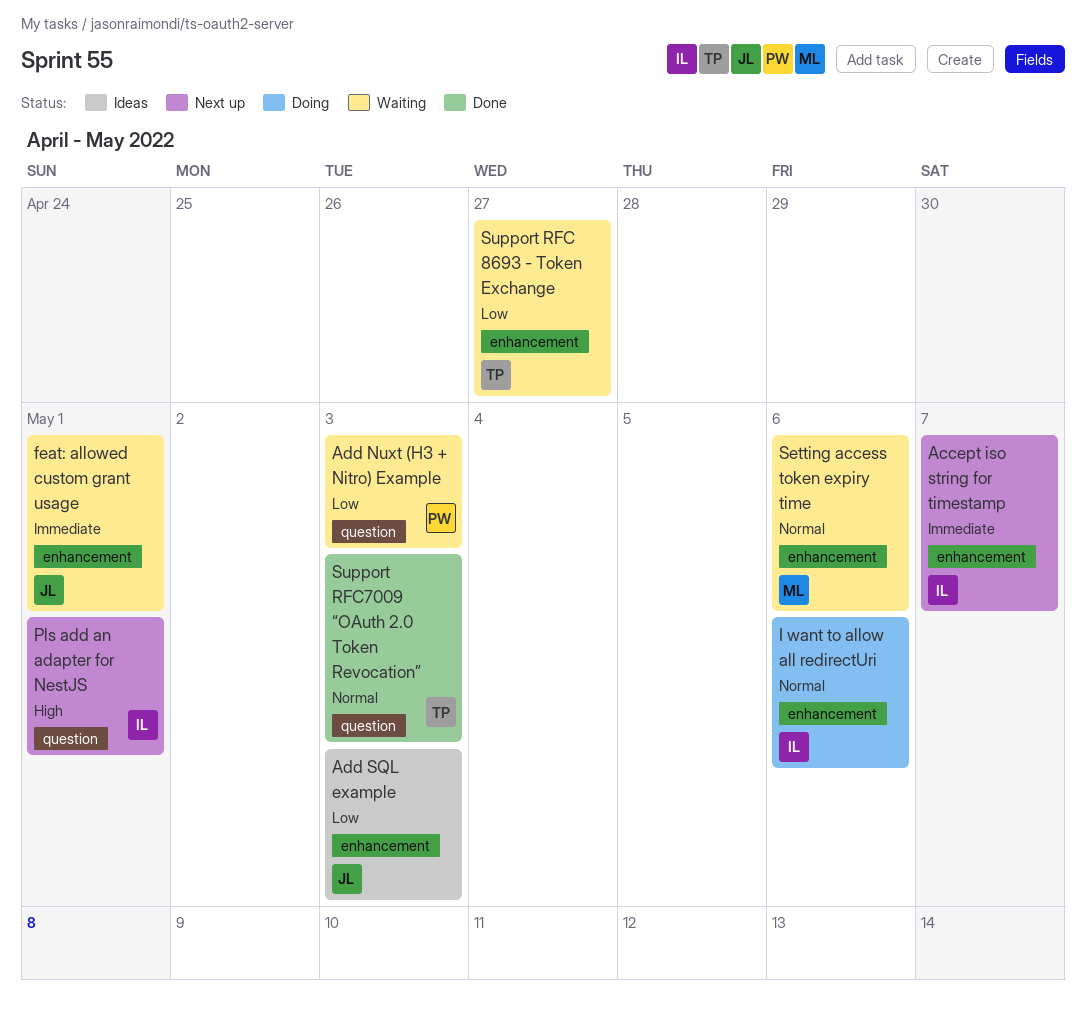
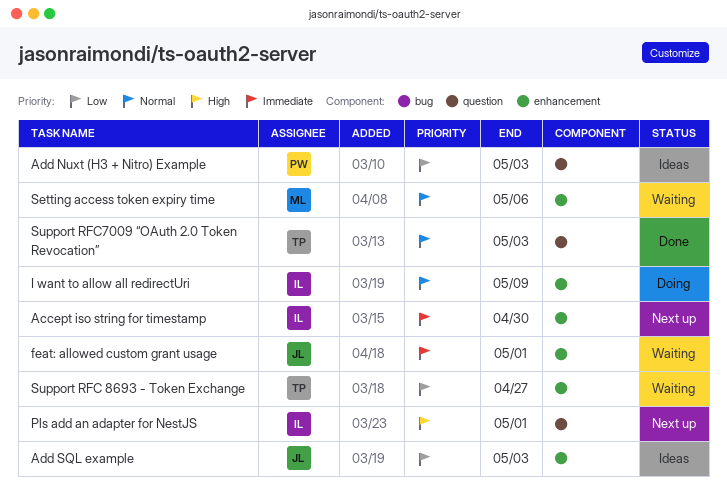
Accept iso string for timestamp, due: May 7 -> Apr 30
Add Nuxt (H3 + Nitro) Example, status: Waiting -> Ideas
I want to allow all redirectUri, due: May 6 -> May 9

